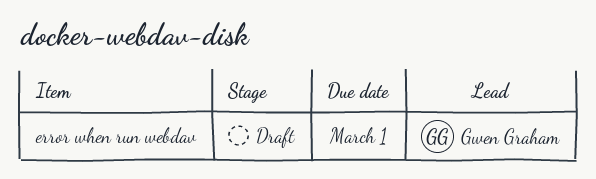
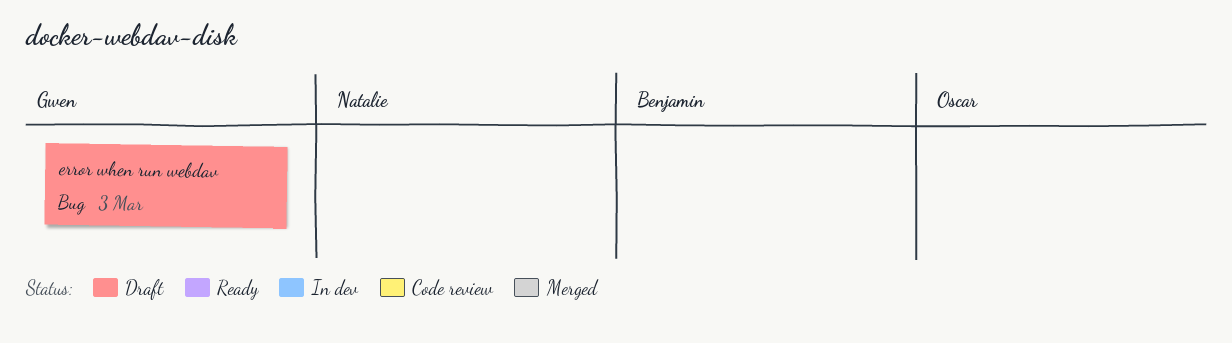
error when run webdav, due: Mar 1 -> Mar 3

